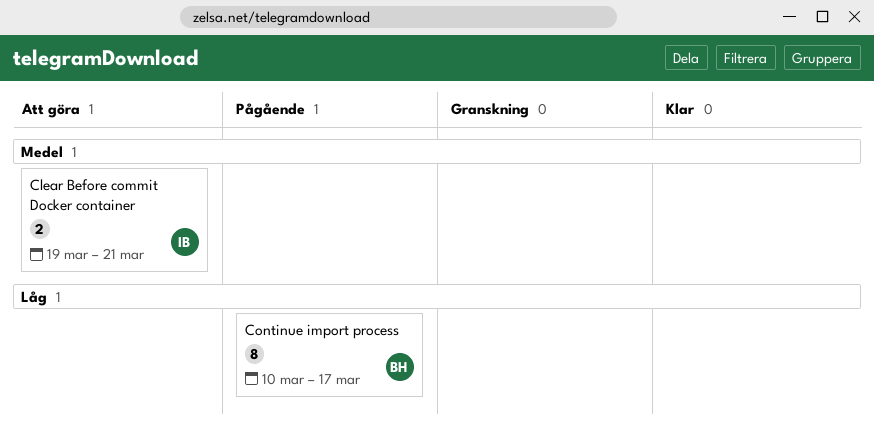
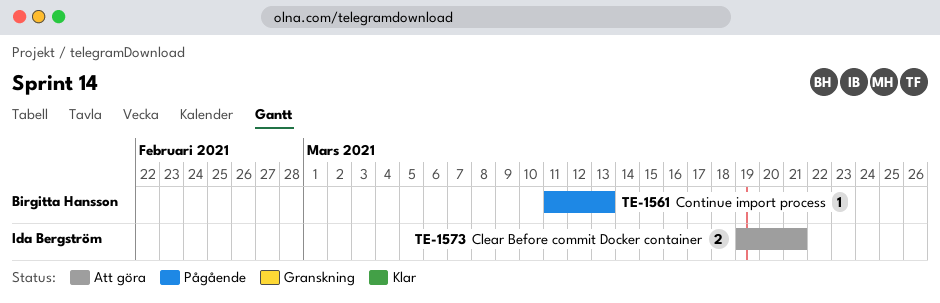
Continue import process, estimate: 8 -> 1
Continue import process, start: Mar 10 -> Mar 11
Continue import process, due: Mar 17 -> Mar 13

